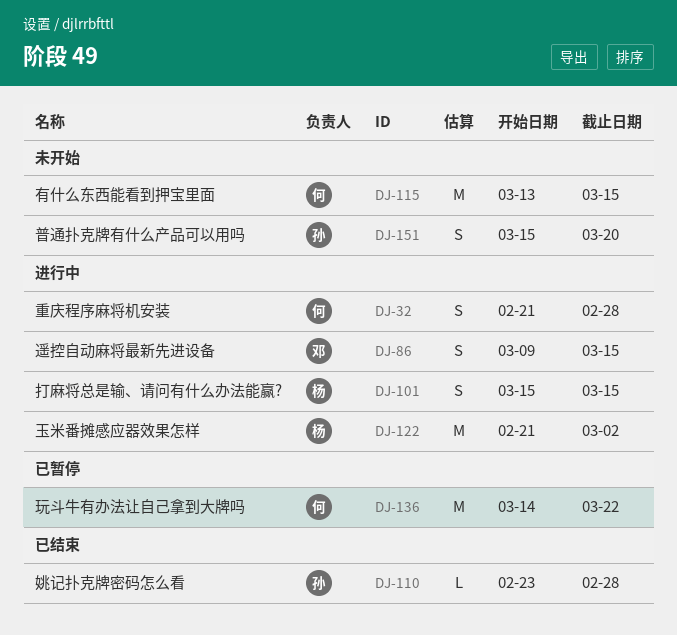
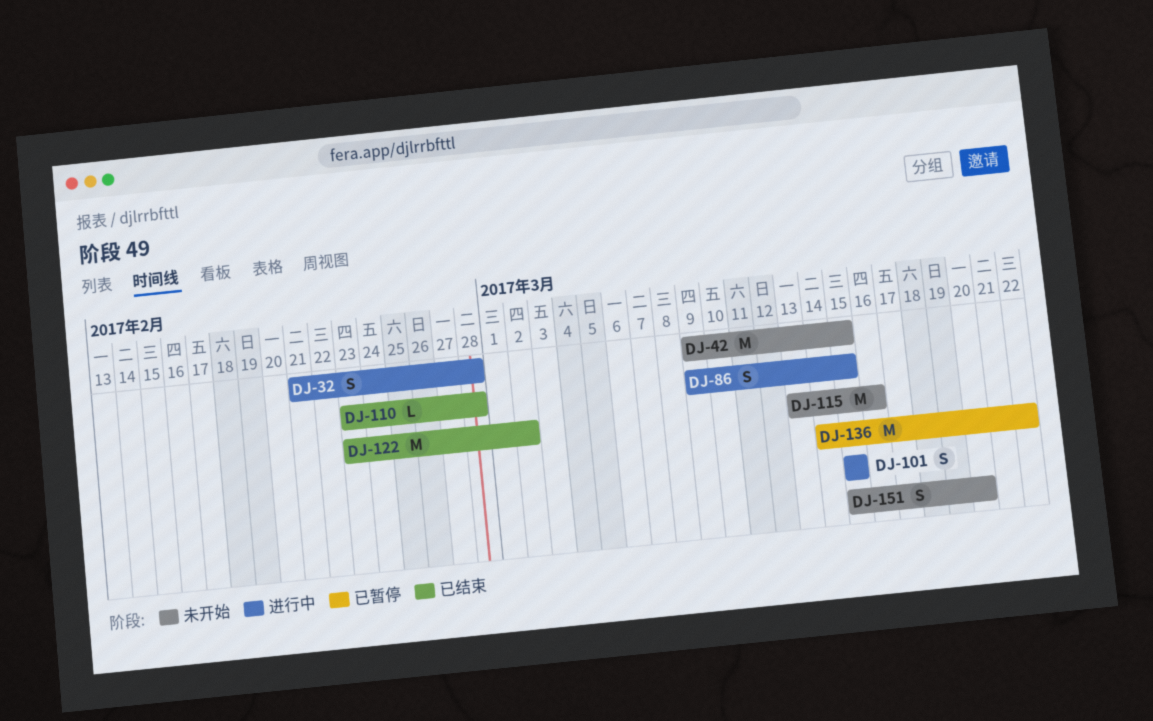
DJ-42: none -> present
DJ-115, due: Mar 15 -> Mar 16
DJ-122, status: 进行中 -> 已结束
DJ-122, start: Feb 21 -> Feb 23

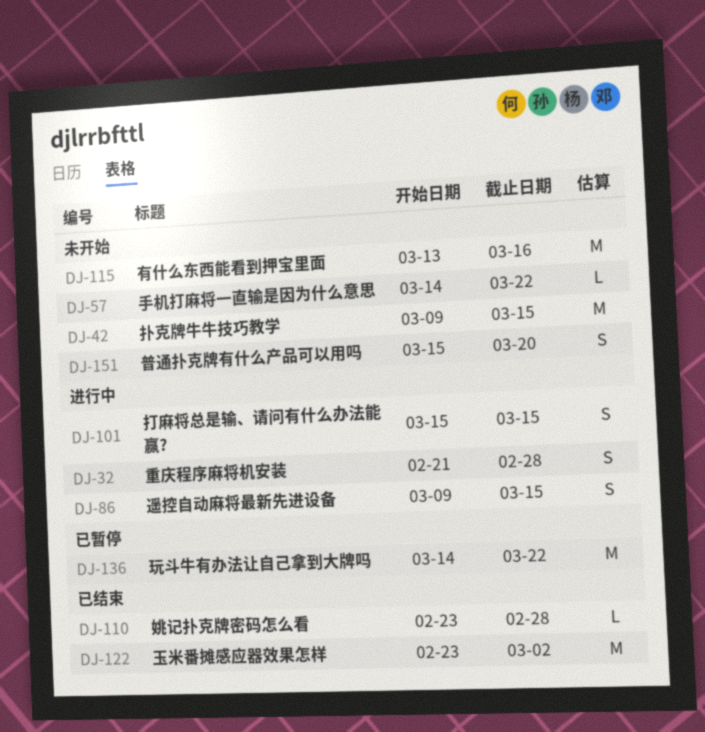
DJ-57: none -> present

